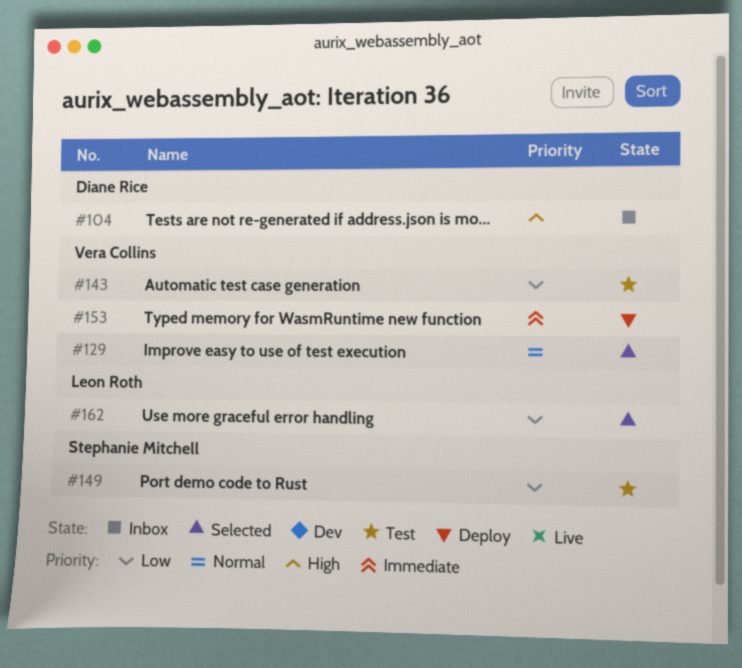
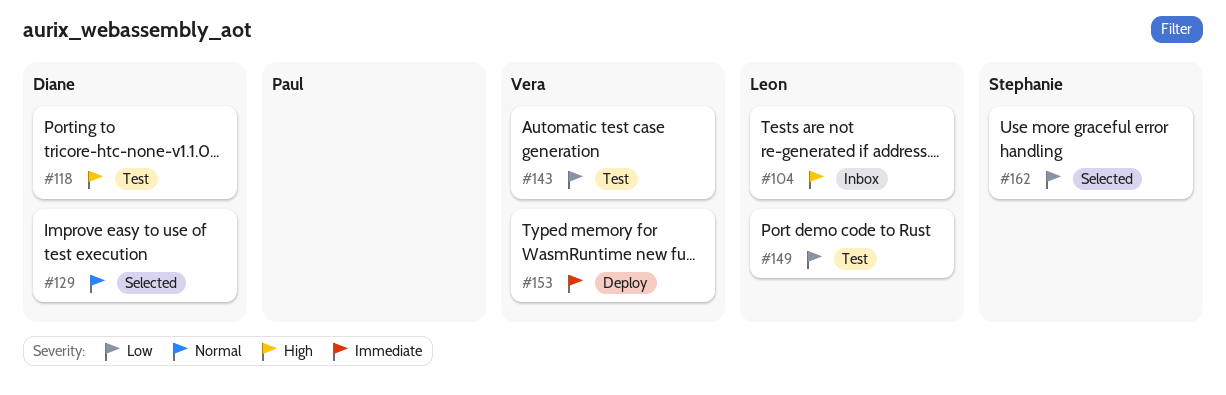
#104, owner: Diane Rice -> Leon Roth
#118: none -> present
#129, owner: Vera Collins -> Diane Rice
#149, owner: Stephanie Mitchell -> Leon Roth
#162, owner: Leon Roth -> Stephanie Mitchell

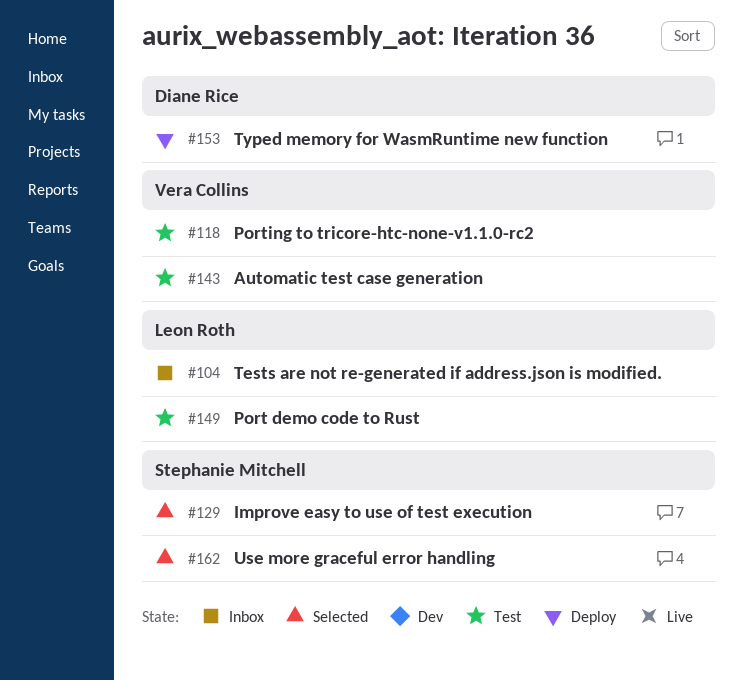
#118, owner: Diane Rice -> Vera Collins
#129, owner: Diane Rice -> Stephanie Mitchell
#153, owner: Vera Collins -> Diane Rice

